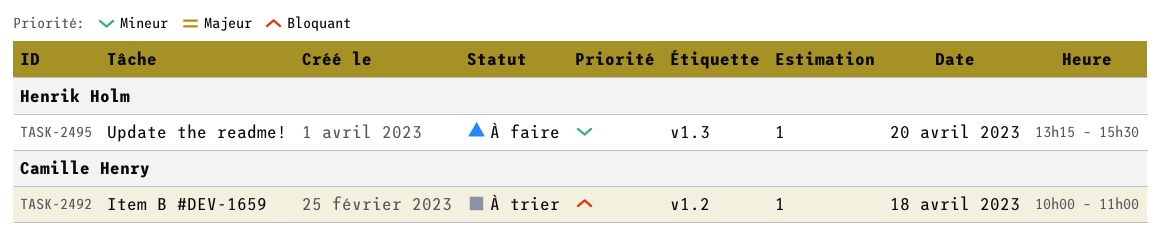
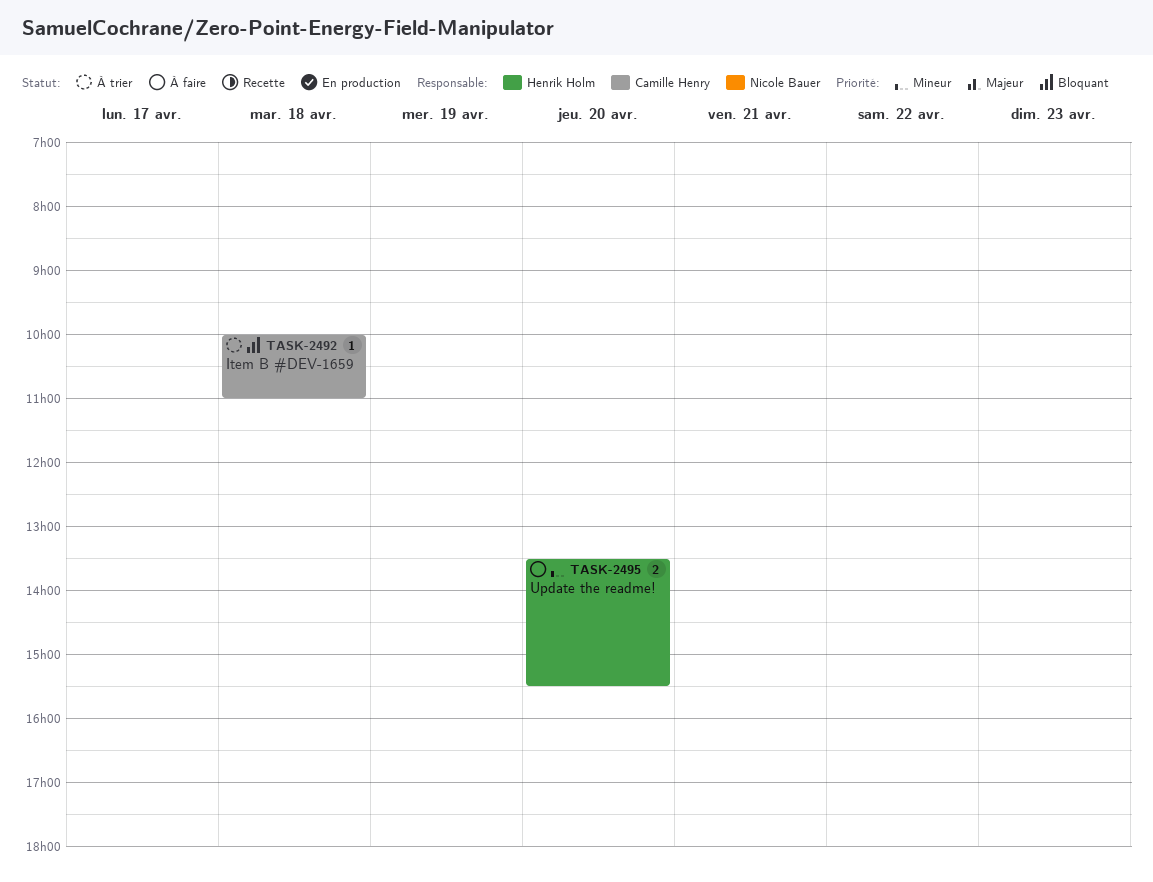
TASK-2495, estimate: 1 -> 2
TASK-2495, begins: 13:15 -> 13:30

